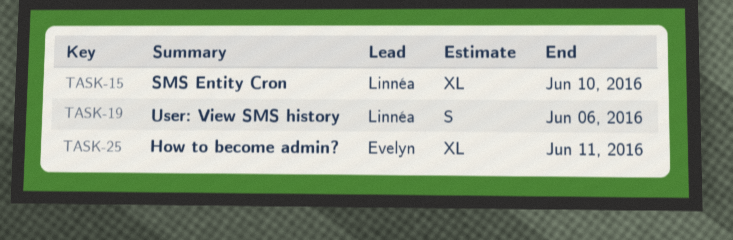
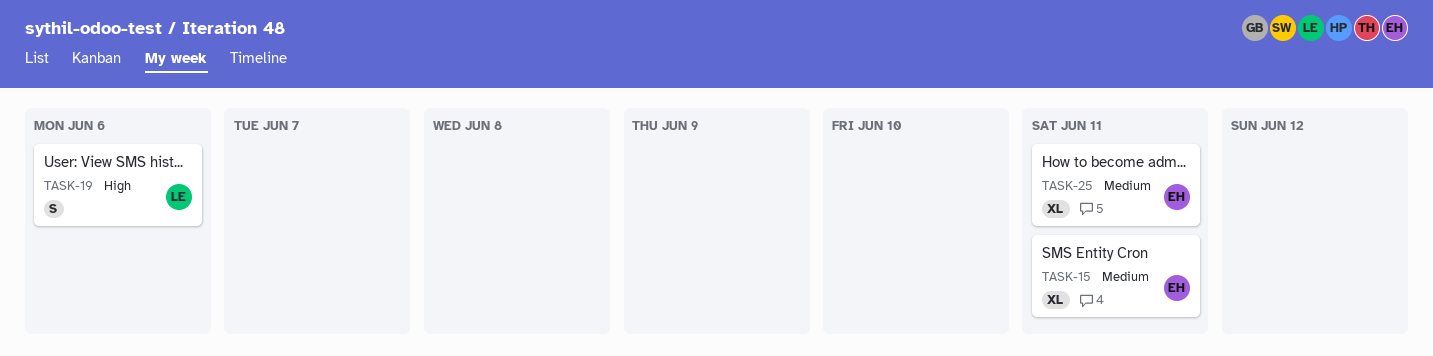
TASK-15, owner: Linnéa -> Evelyn
TASK-15, due: Jun 10 -> Jun 11

